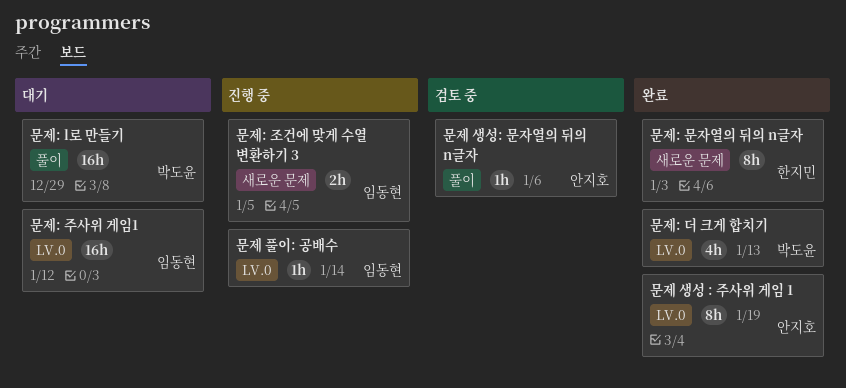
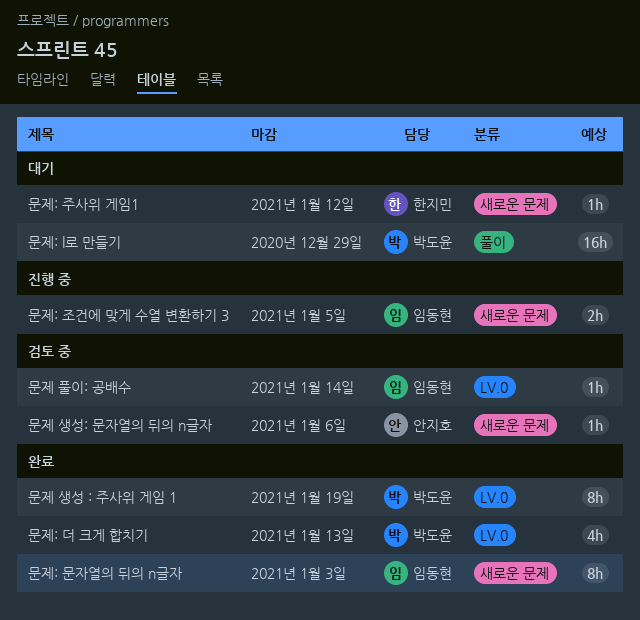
문제 생성 : 주사위 게임 1, owner: 안지호 -> 박도윤
문제 생성: 문자열의 뒤의 n글자, label: 풀이 -> 새로운 문제
문제 풀이: 공배수, status: 진행 중 -> 검토 중
문제: 문자열의 뒤의 n글자, owner: 한지민 -> 임동현
문제: 주사위 게임1, owner: 임동현 -> 한지민
문제: 주사위 게임1, label: LV.0 -> 새로운 문제
문제: 주사위 게임1, estimate: 16h -> 1h

